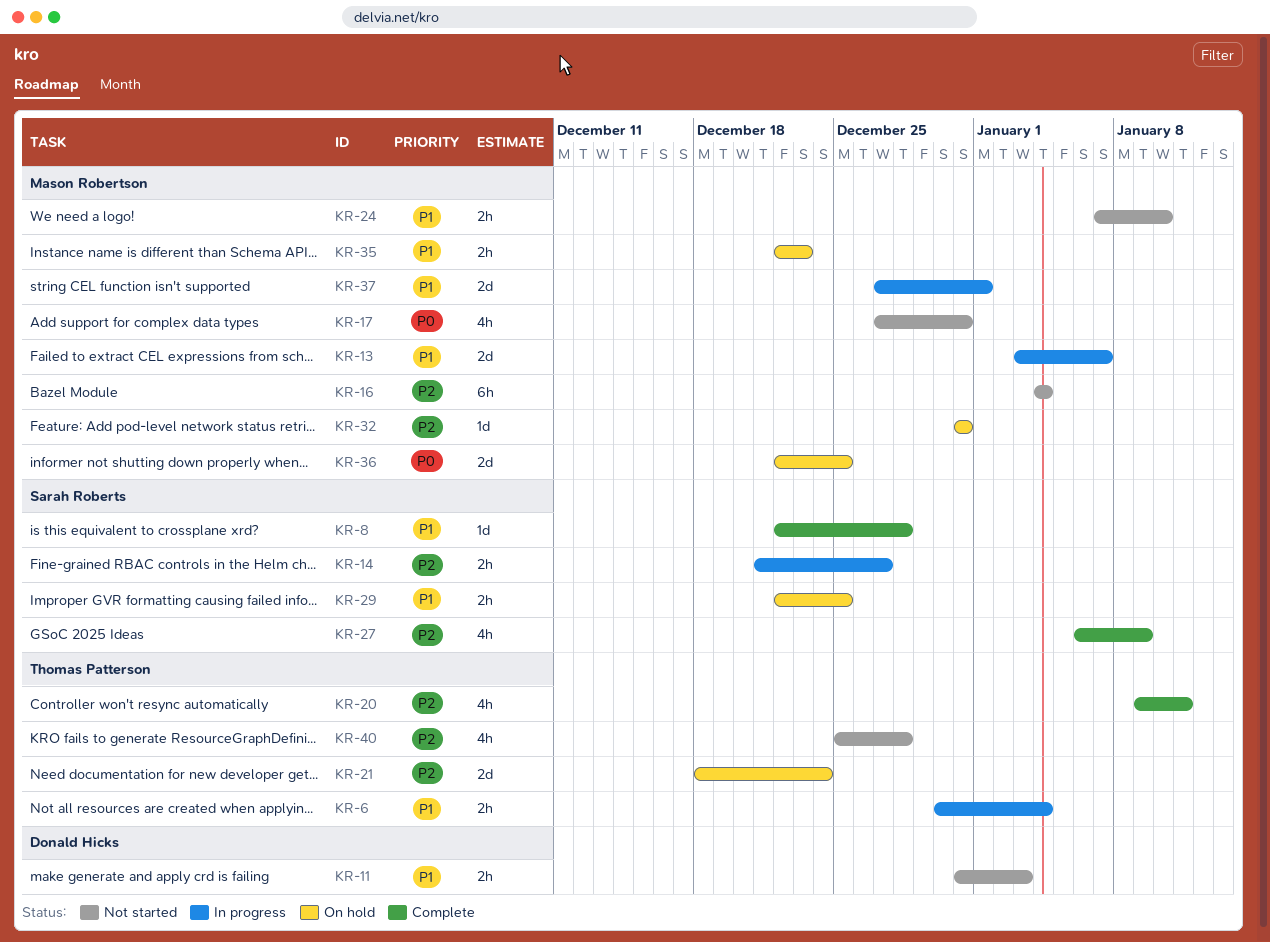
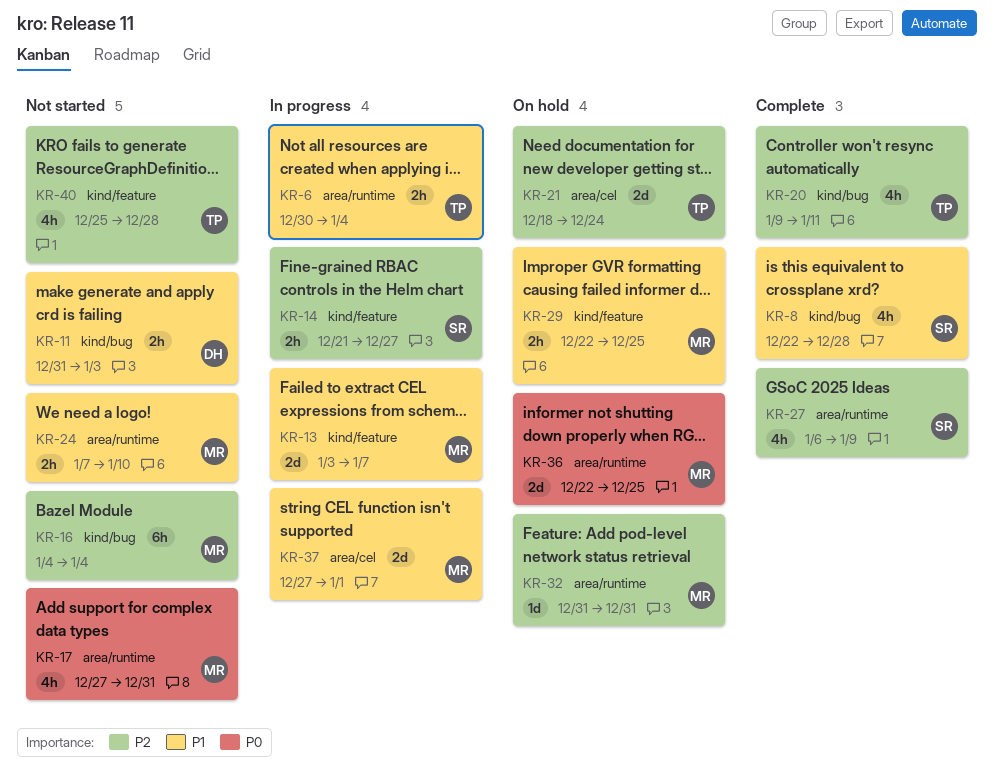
KR-8, estimate: 1d -> 4h
KR-29, owner: Sarah Roberts -> Mason Robertson
KR-35: present -> none

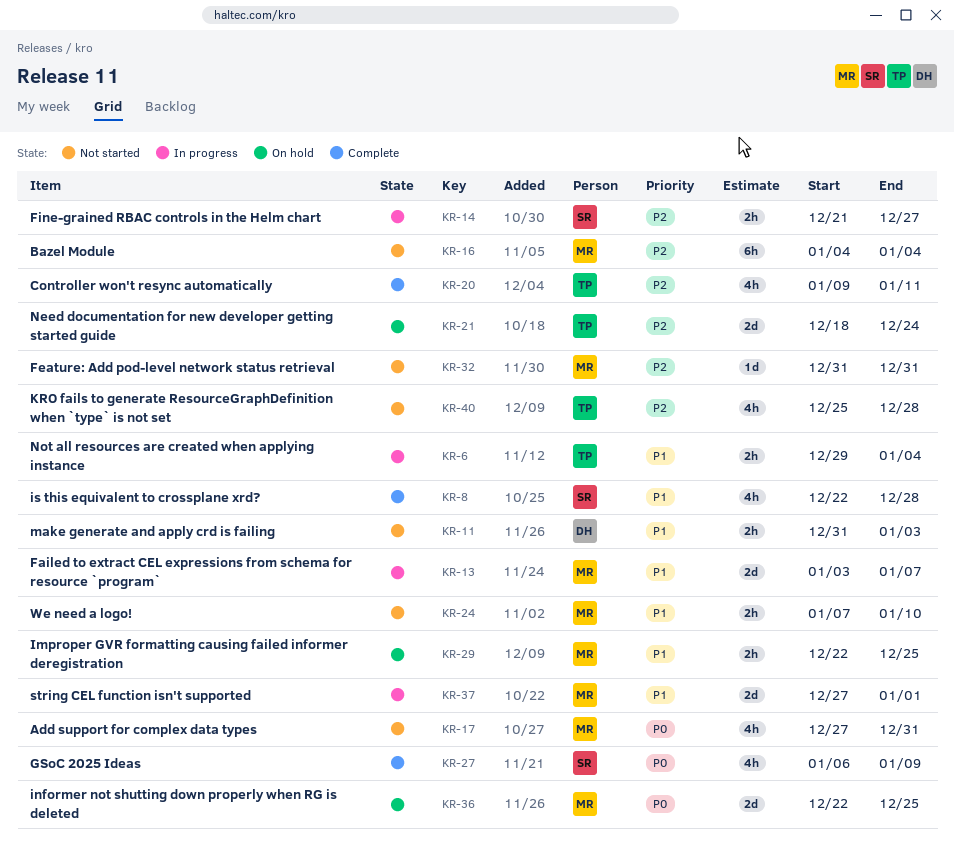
KR-6, start: Dec 30 -> Dec 29
KR-27, priority: P2 -> P0
KR-32, status: On hold -> Not started

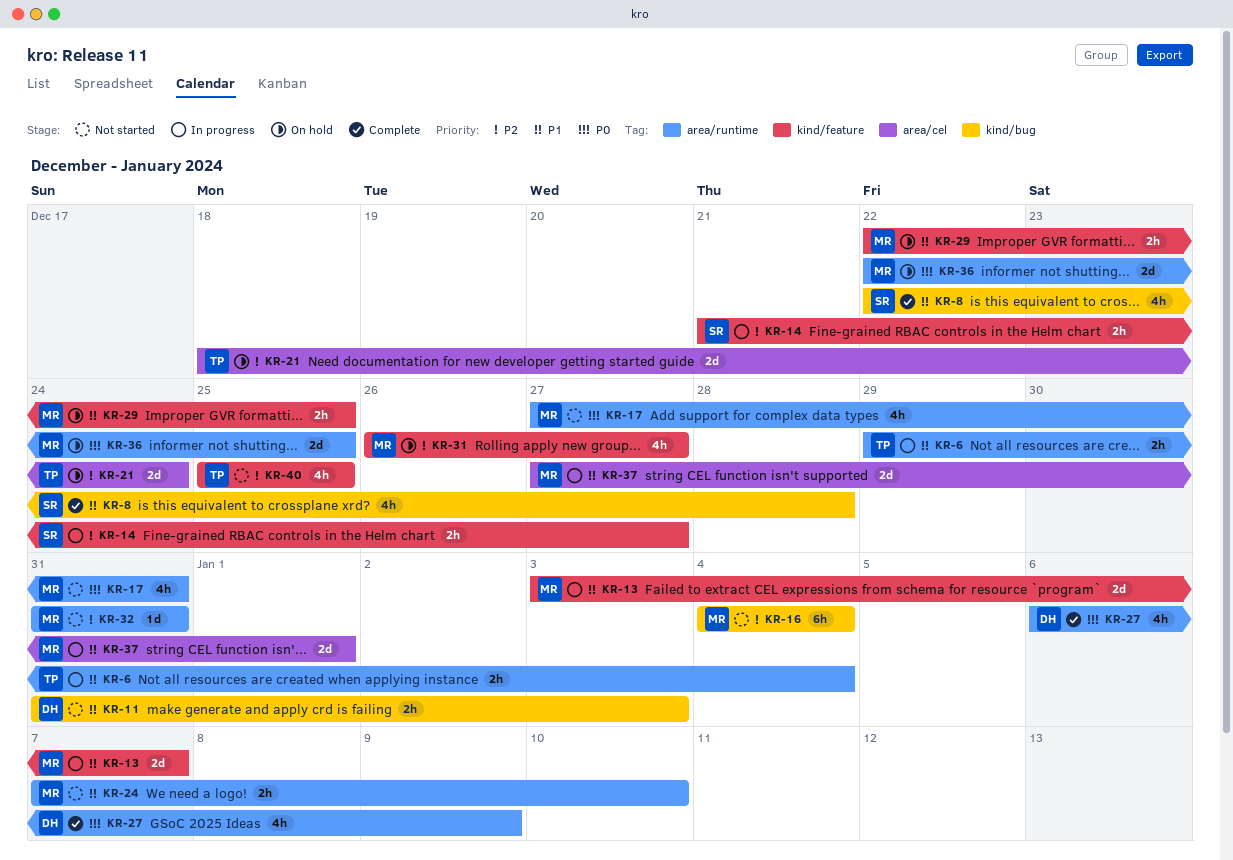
KR-20: present -> none
KR-27, owner: SR -> DH
KR-31: none -> present
KR-40, due: Dec 28 -> Dec 25

